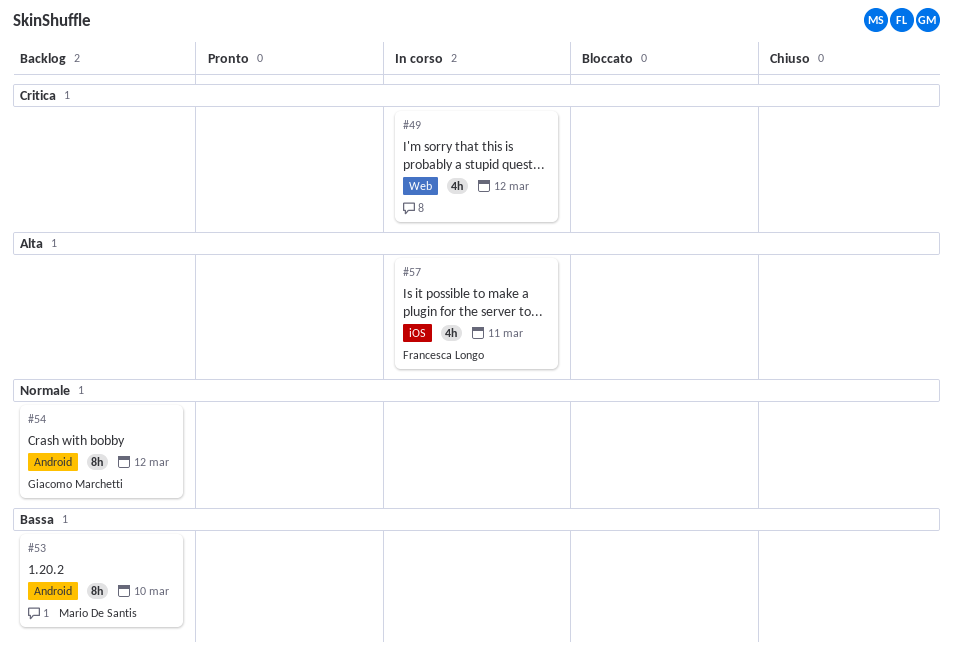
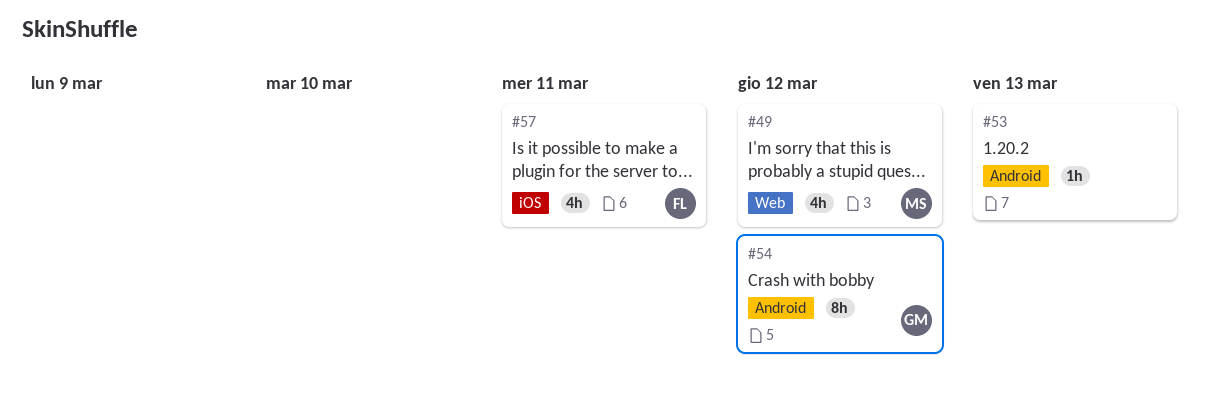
#49, owner: none -> Mario De Santis
#53, owner: Mario De Santis -> none
#53, estimate: 8h -> 1h
#53, due: Mar 10 -> Mar 13

